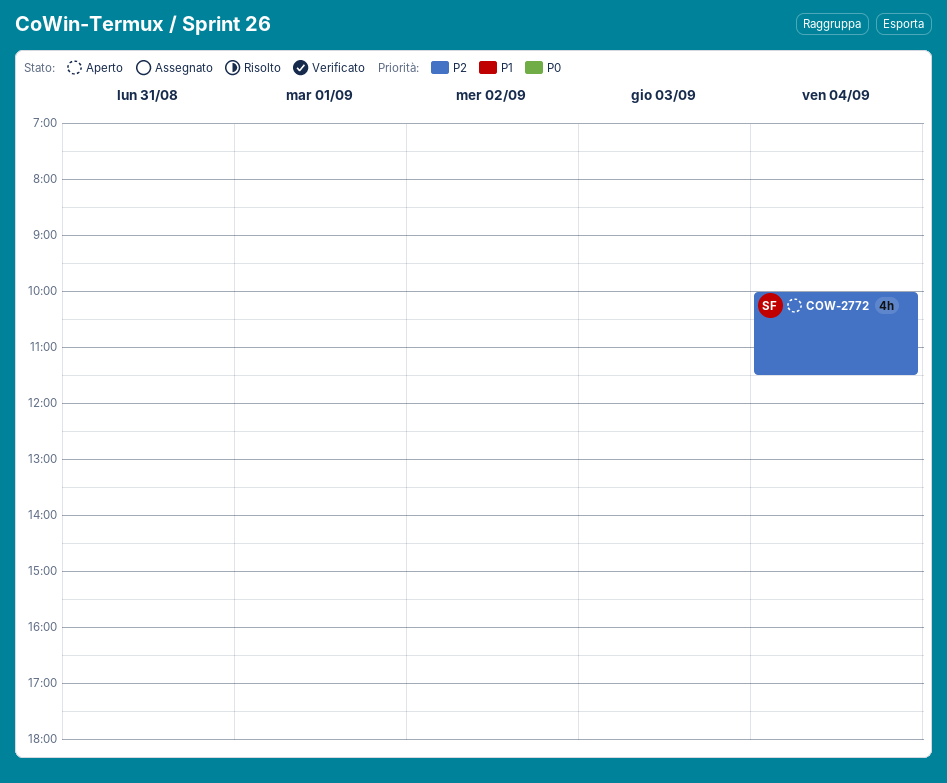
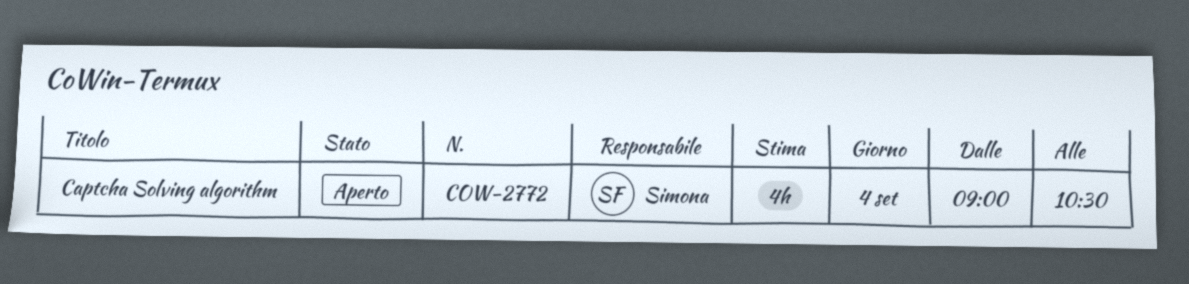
COW-2772, begins: 10:00 -> 09:00
COW-2772, ends: 11:30 -> 10:30

